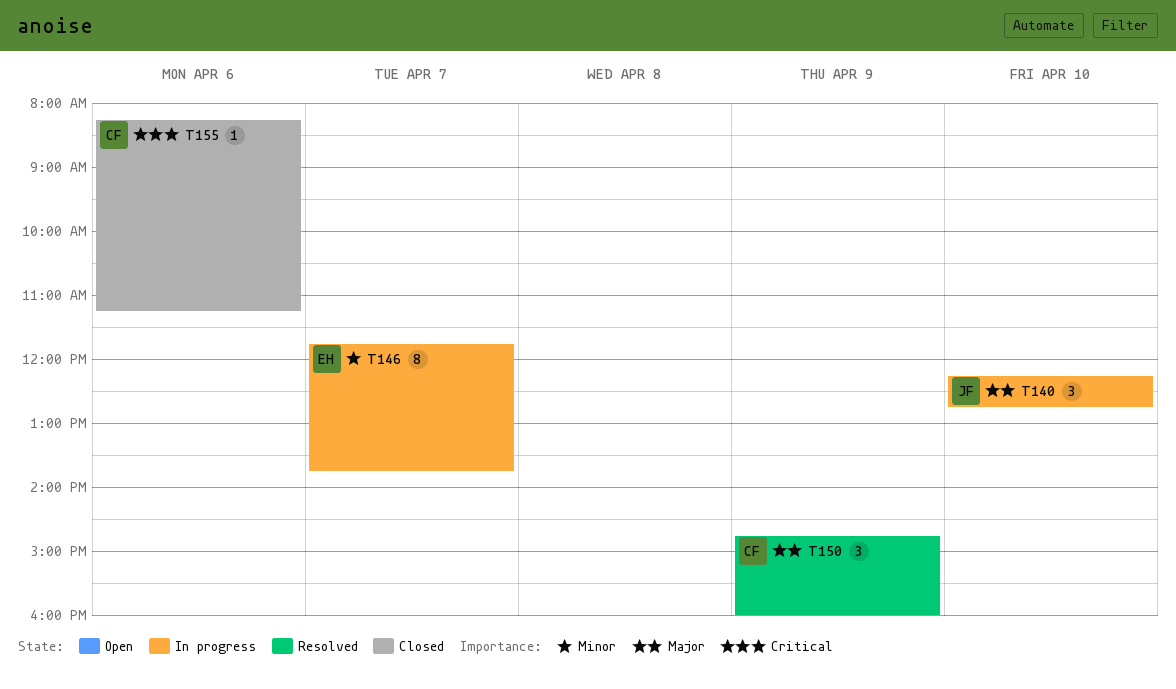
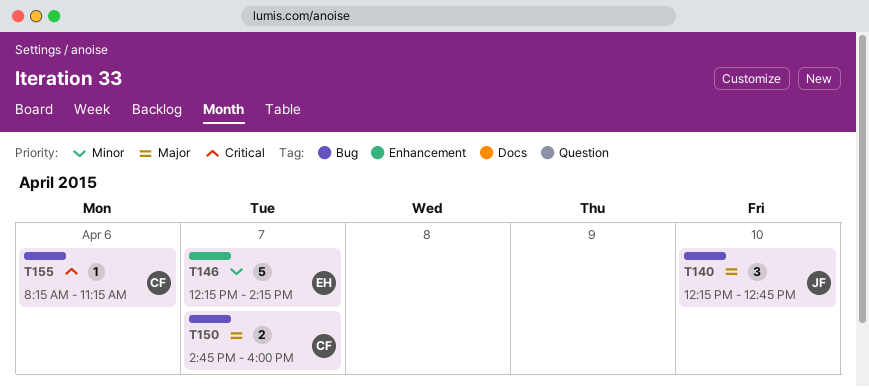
T146, estimate: 8 -> 5
T146, begins: 11:45 -> 12:15
T146, ends: 13:45 -> 14:15
T150, estimate: 3 -> 2
T150, day: Apr 9 -> Apr 7

